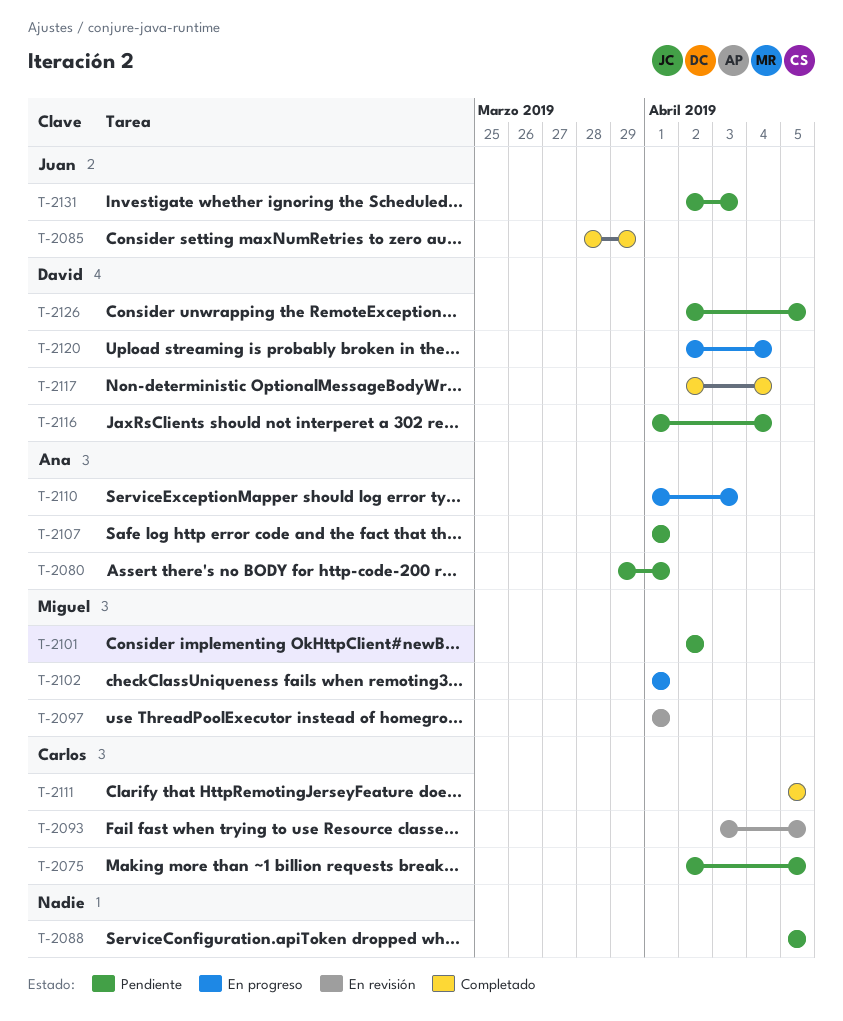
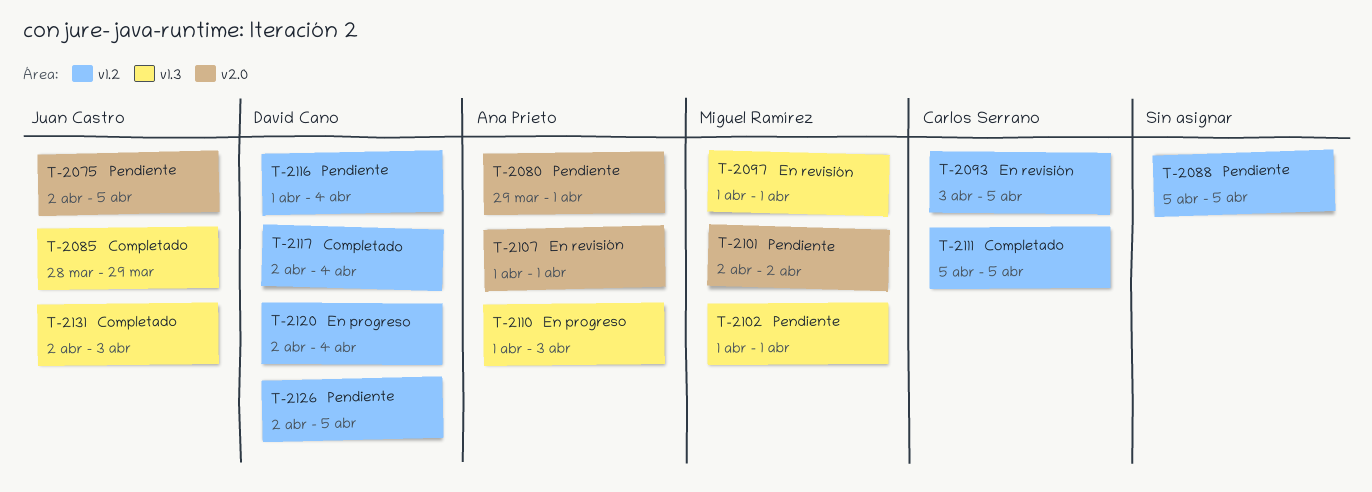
T-2075, owner: Carlos Serrano -> Juan Castro
T-2102, status: En progreso -> Pendiente
T-2107, status: Pendiente -> En revisión
T-2131, status: Pendiente -> Completado

